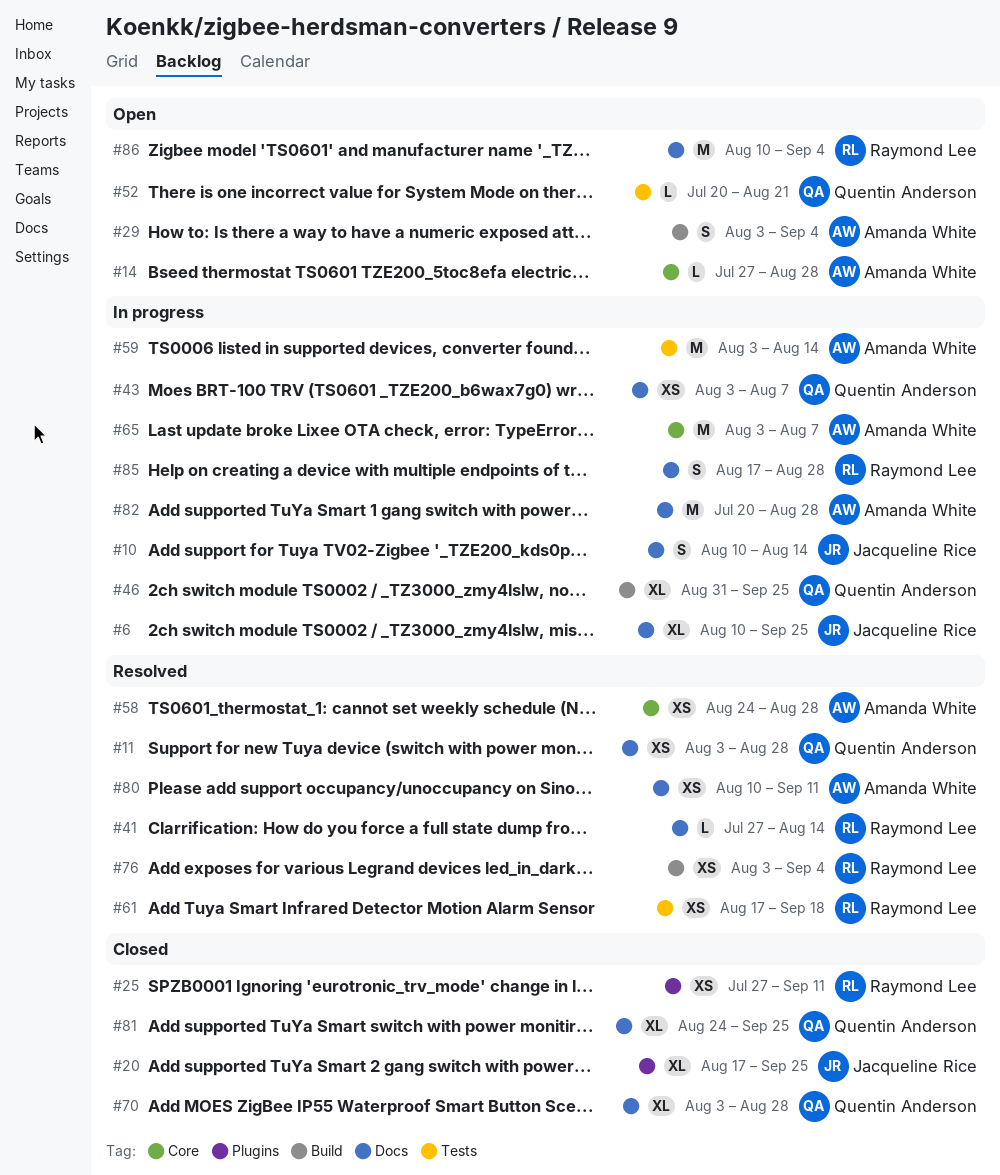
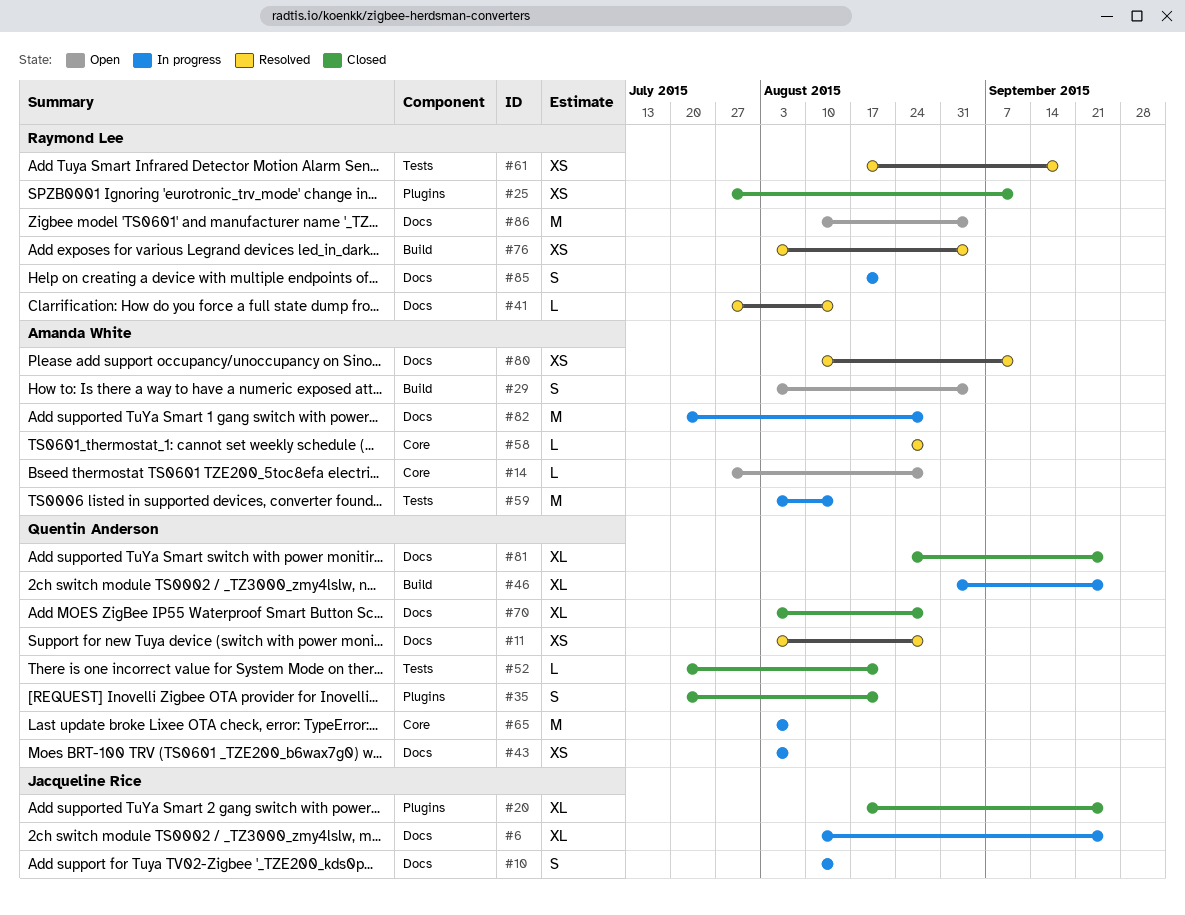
#35: none -> present
#52, status: Open -> Closed
#58, estimate: XS -> L
#65, owner: Amanda White -> Quentin Anderson
#85, due: Aug 28 -> Aug 21

